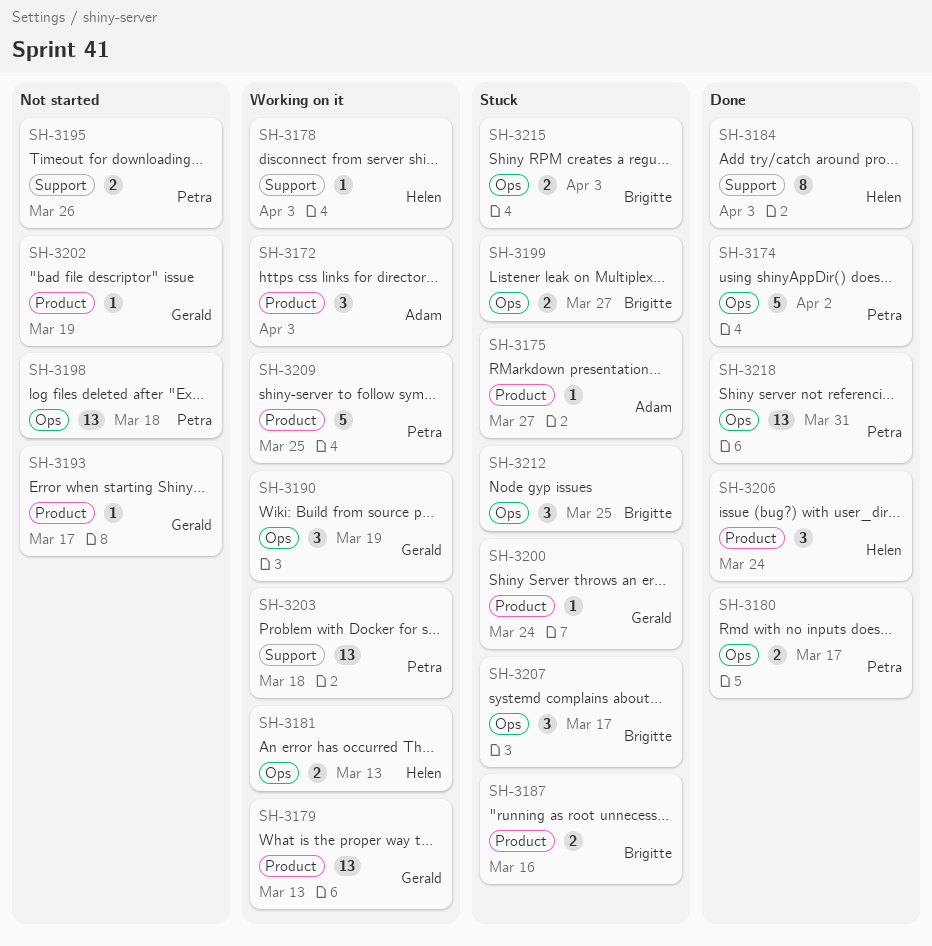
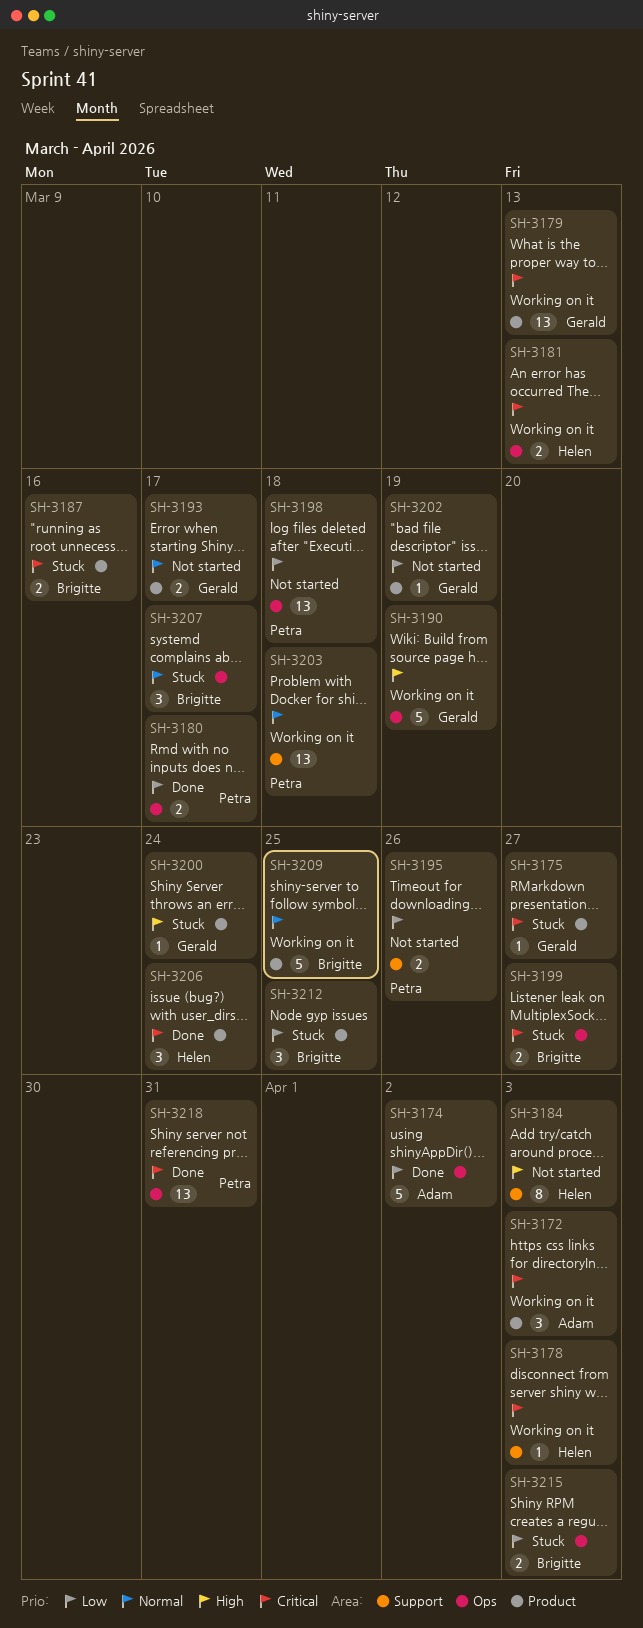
SH-3174, owner: Petra -> Adam
SH-3175, owner: Adam -> Gerald
SH-3184, status: Done -> Not started
SH-3190, estimate: 3 -> 5
SH-3193, estimate: 1 -> 2
SH-3209, owner: Petra -> Brigitte
SH-3212, label: Ops -> Product

